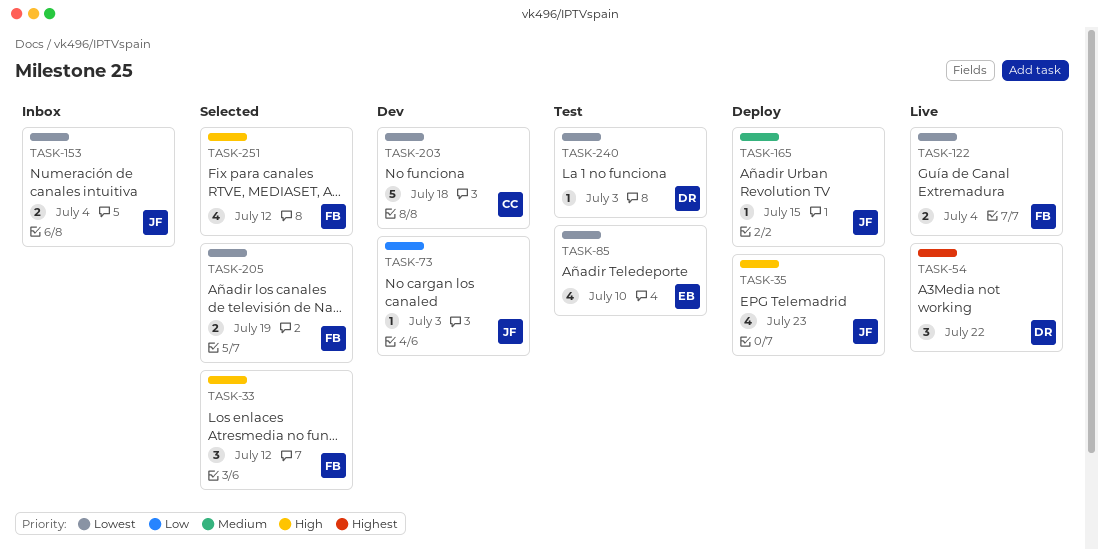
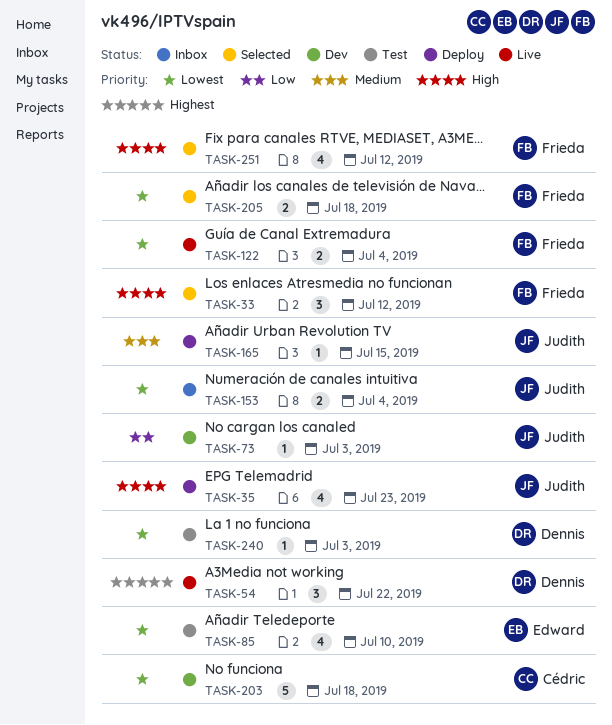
TASK-205, due: Jul 19 -> Jul 18

